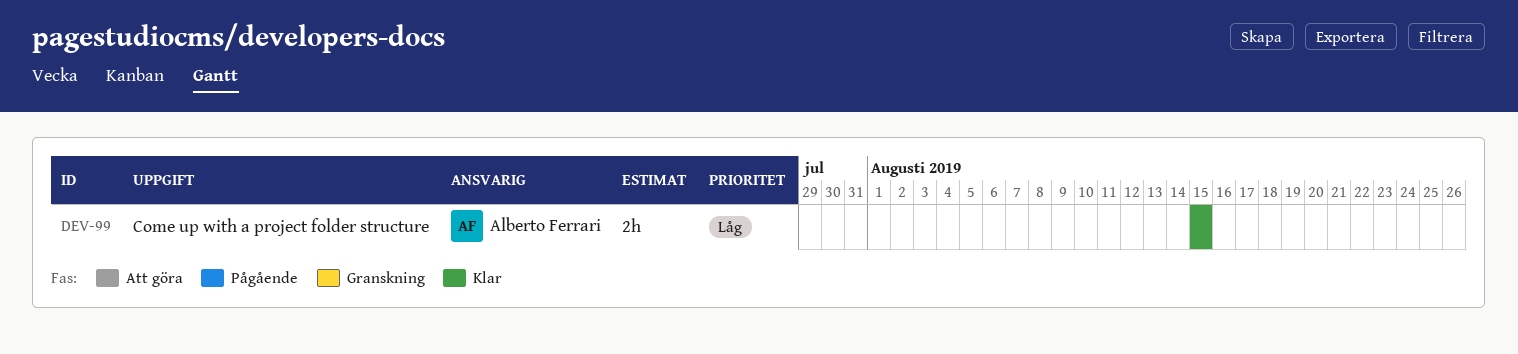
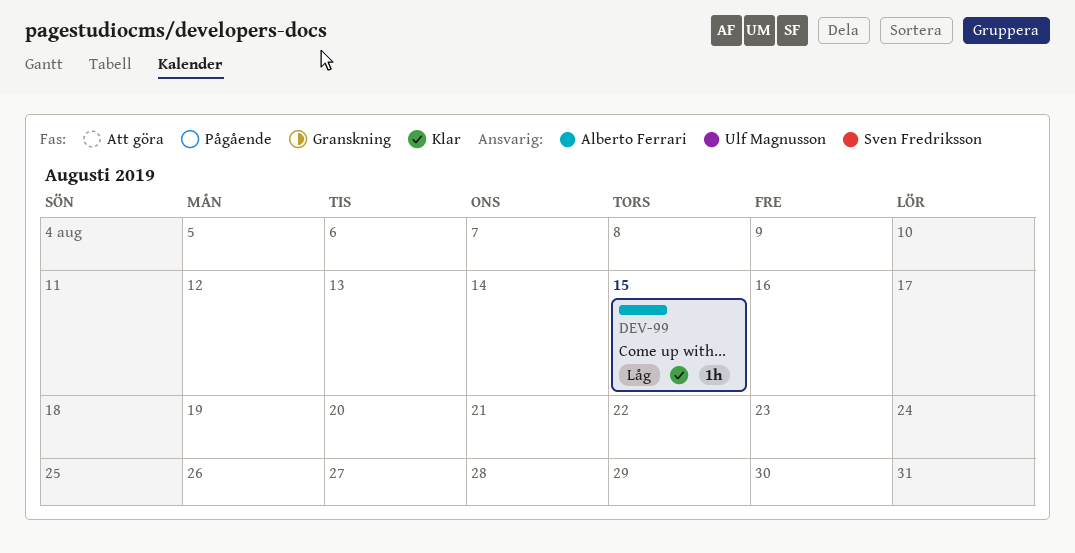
DEV-99, estimate: 2h -> 1h

